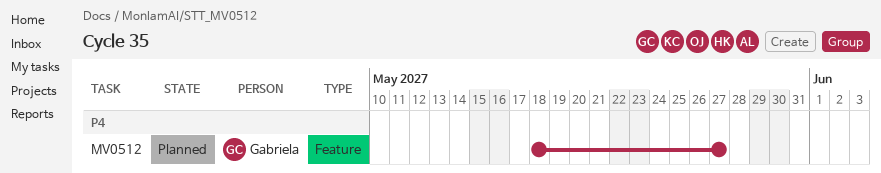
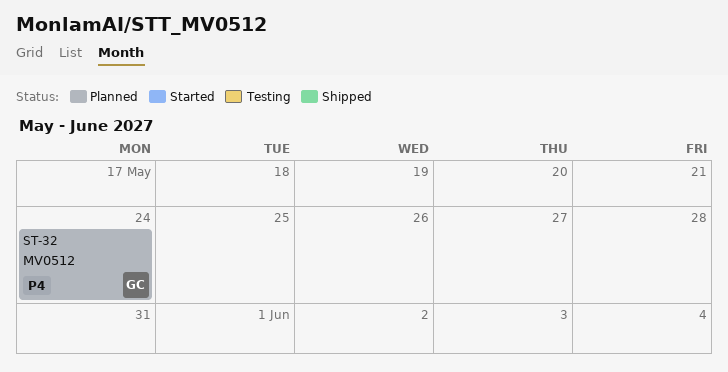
MV0512, due: May 27 -> May 24

